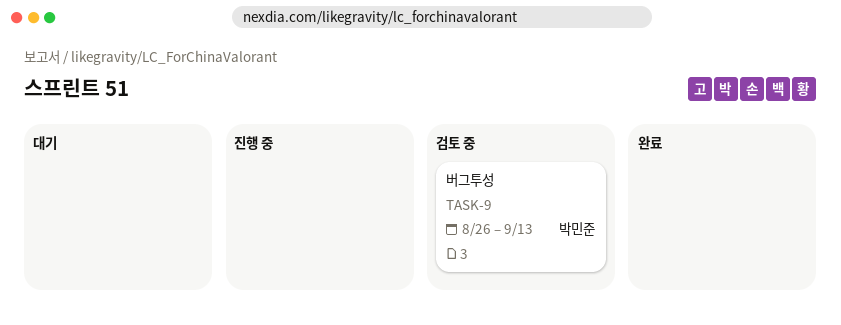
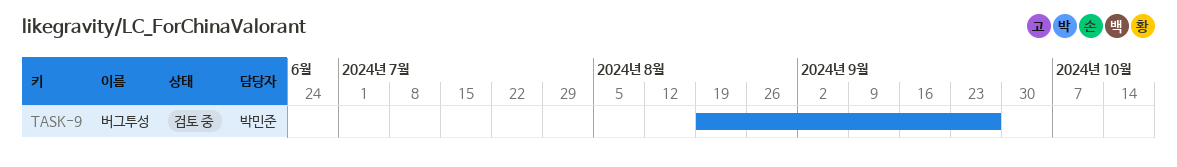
TASK-9, start: Aug 26 -> Aug 19
TASK-9, due: Sep 13 -> Sep 27

